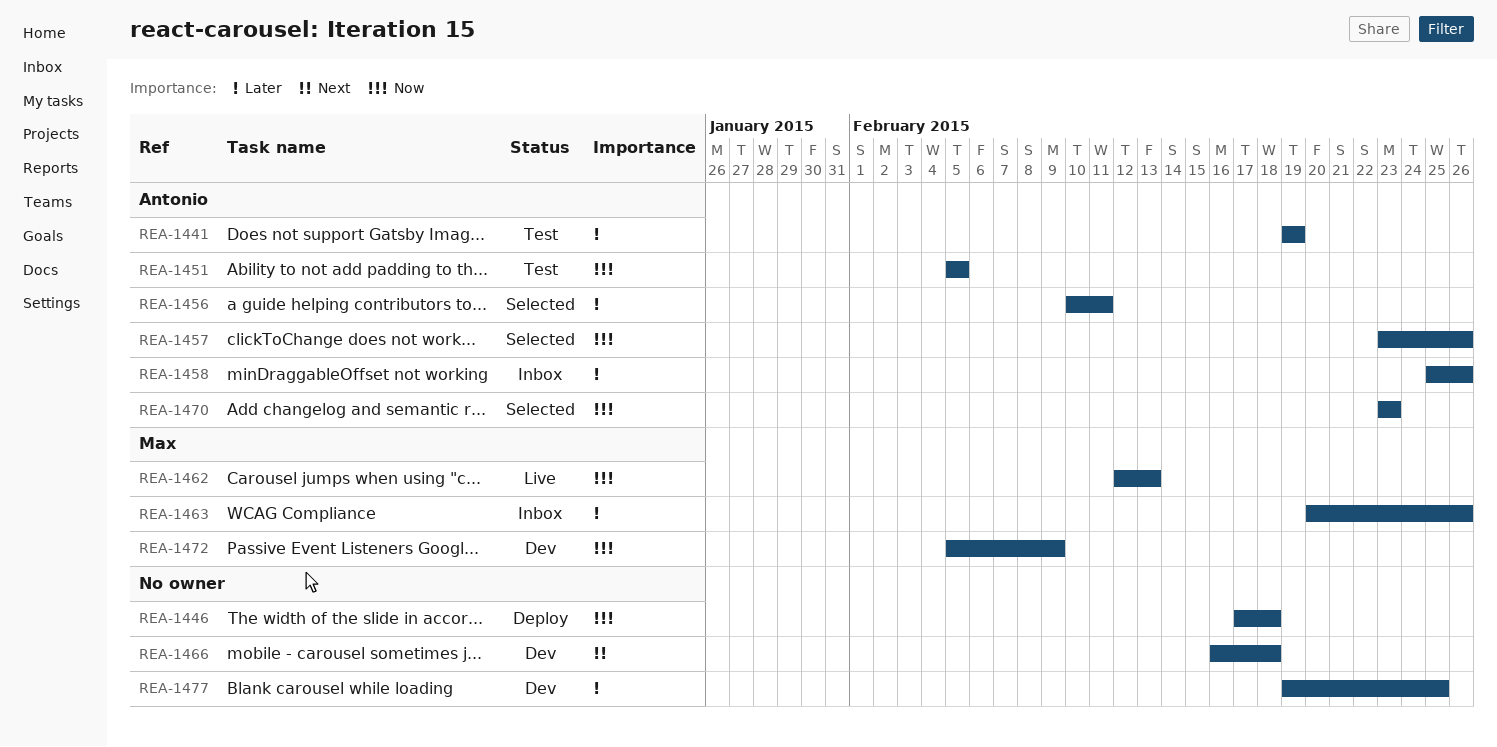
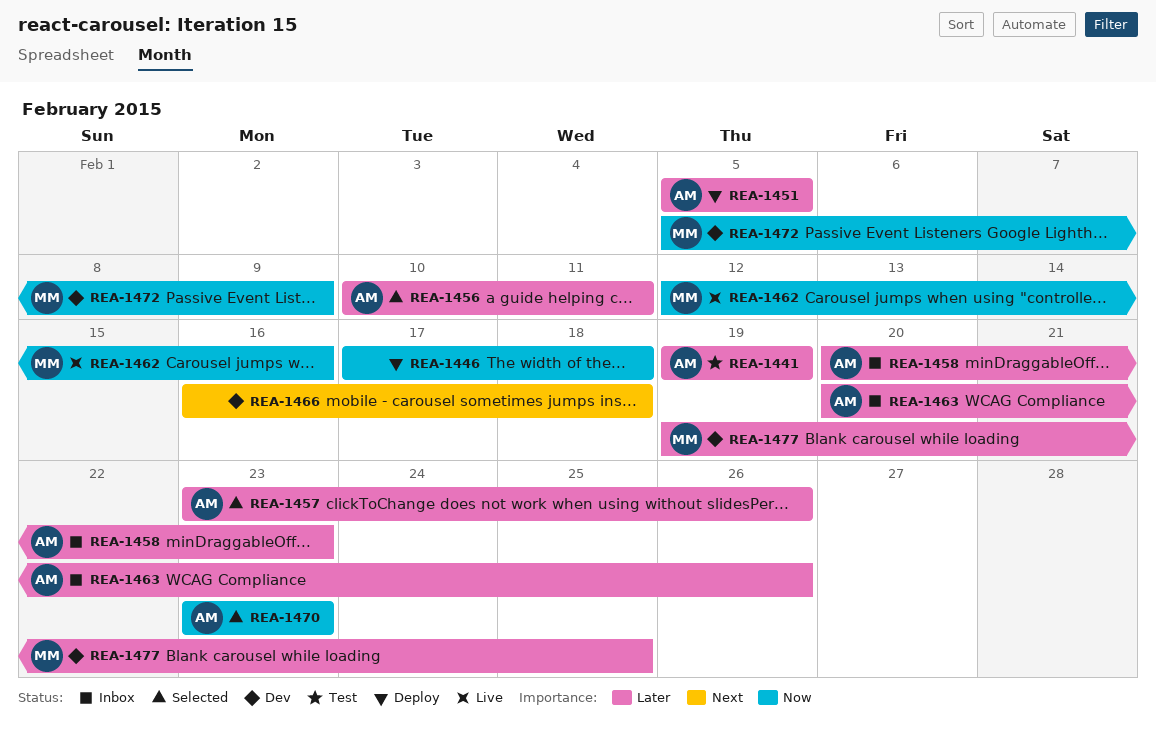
REA-1451, status: Test -> Deploy
REA-1451, priority: Now -> Later
REA-1457, priority: Now -> Later
REA-1458, start: Feb 25 -> Feb 20
REA-1458, due: Feb 26 -> Feb 23
REA-1462, due: Feb 13 -> Feb 16
REA-1463, owner: Max -> Antonio
REA-1477, owner: none -> Max

